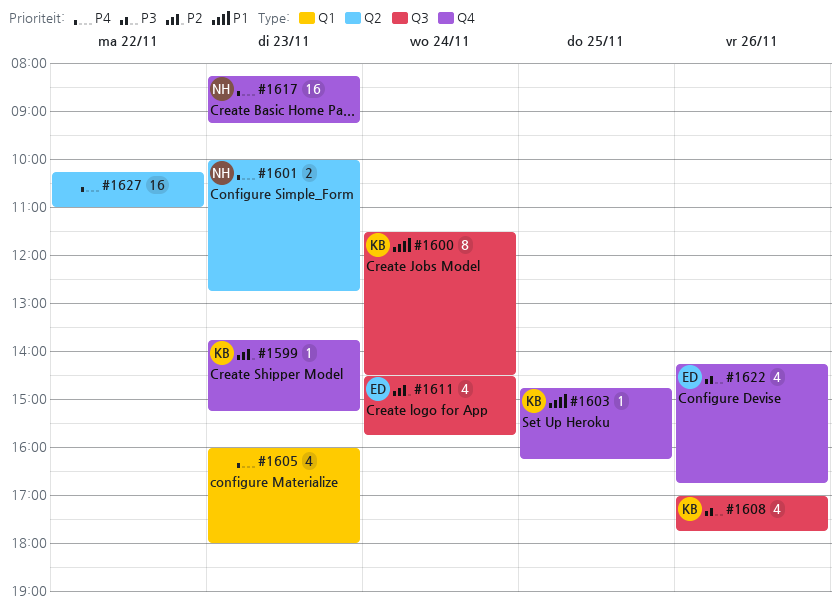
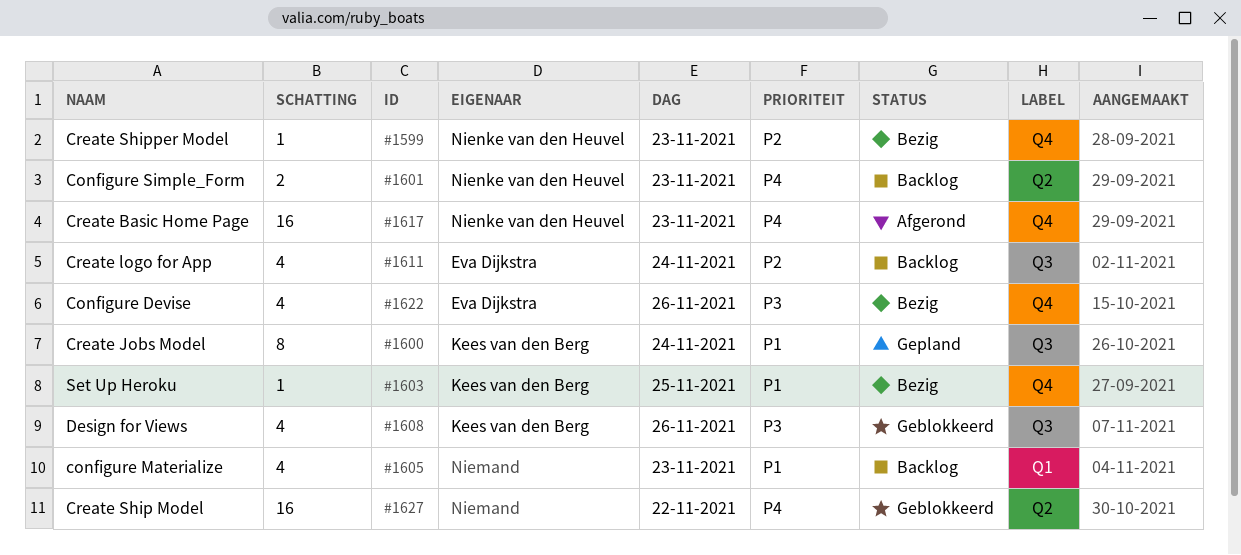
#1599, owner: Kees van den Berg -> Nienke van den Heuvel
#1605, priority: P4 -> P1

